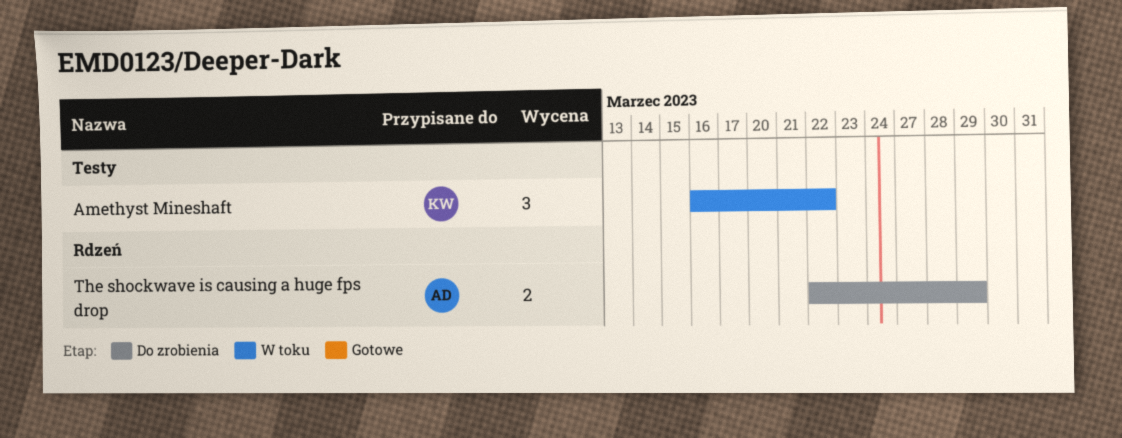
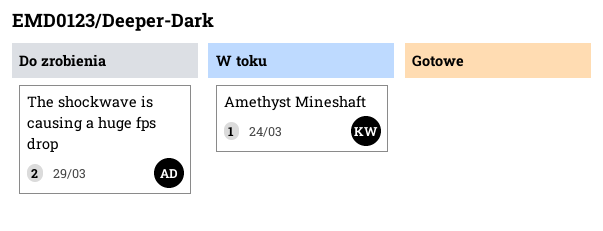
Amethyst Mineshaft, estimate: 3 -> 1
Amethyst Mineshaft, due: Mar 22 -> Mar 24

